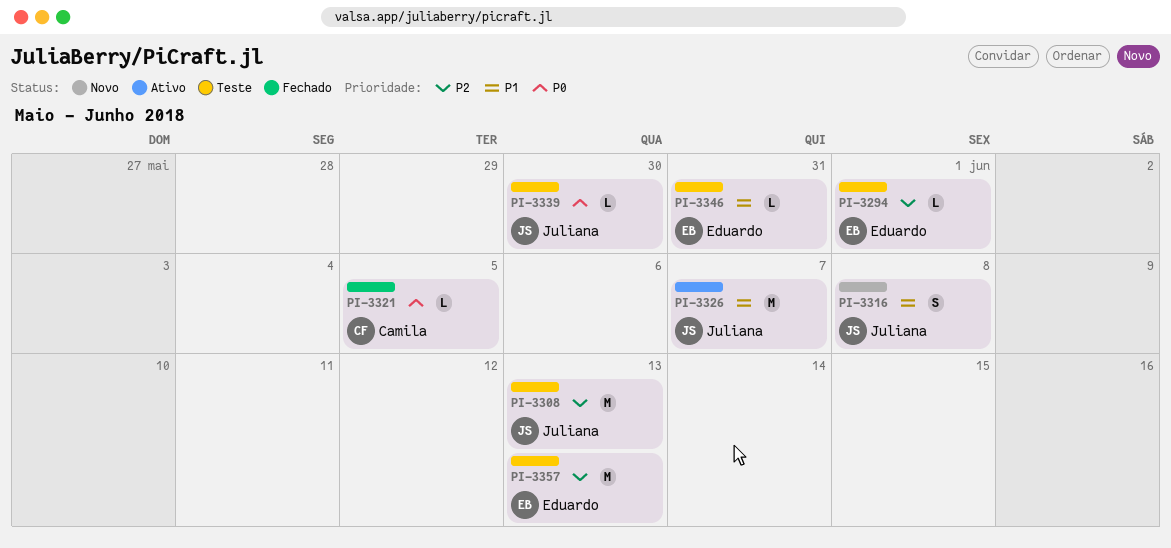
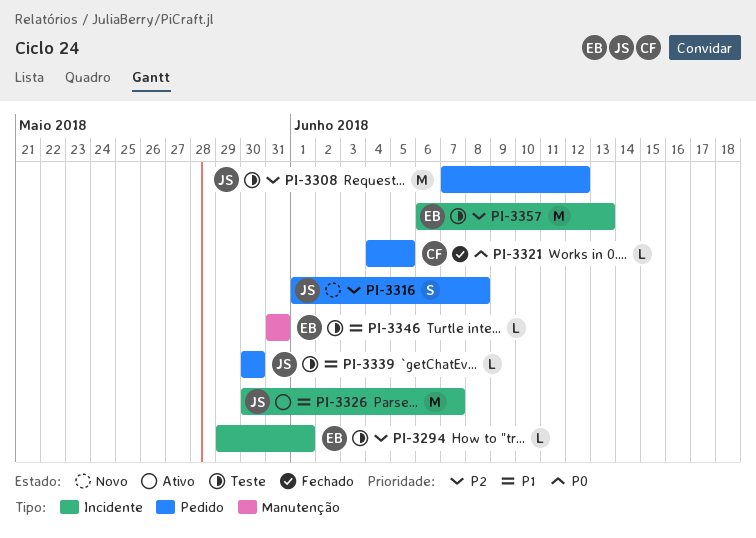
PI-3308, due: Jun 13 -> Jun 12
PI-3316, priority: P1 -> P2
PI-3339, priority: P0 -> P1

